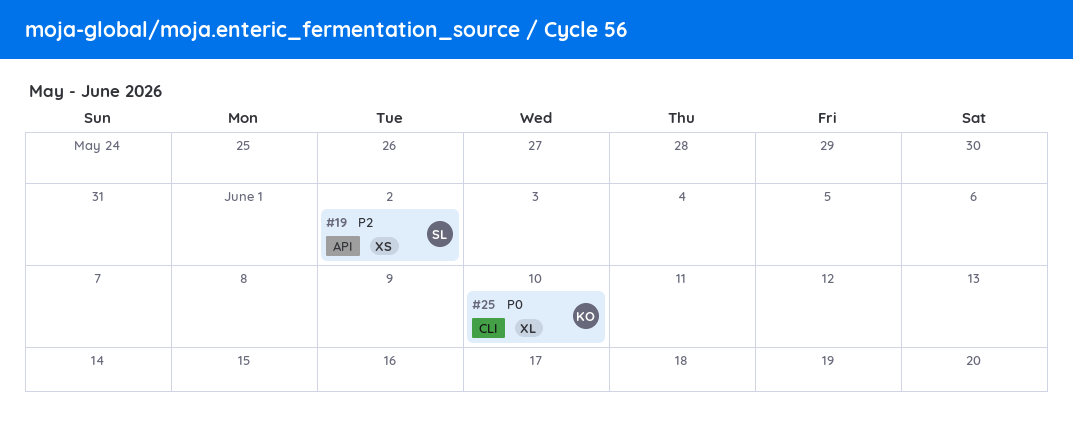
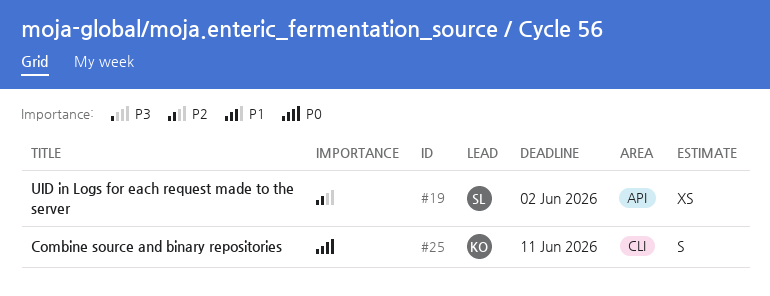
#25, estimate: XL -> S
#25, due: Jun 10 -> Jun 11

